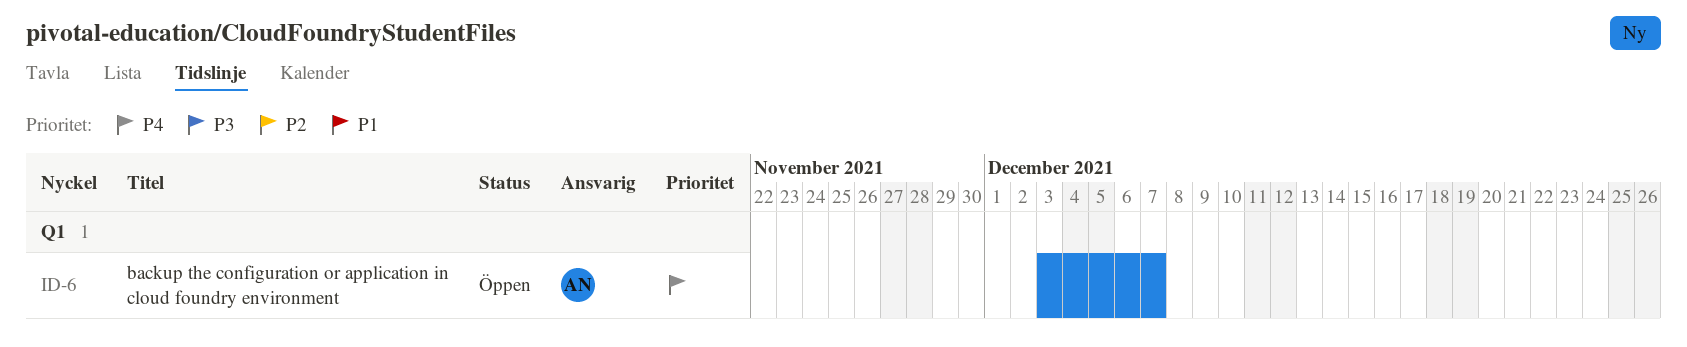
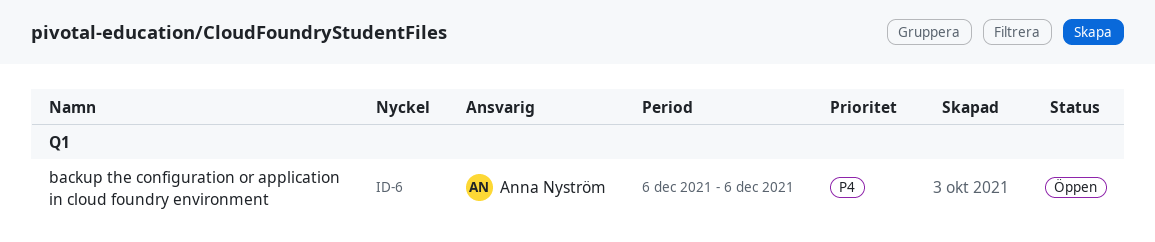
ID-6, start: Dec 3 -> Dec 6
ID-6, due: Dec 7 -> Dec 6

